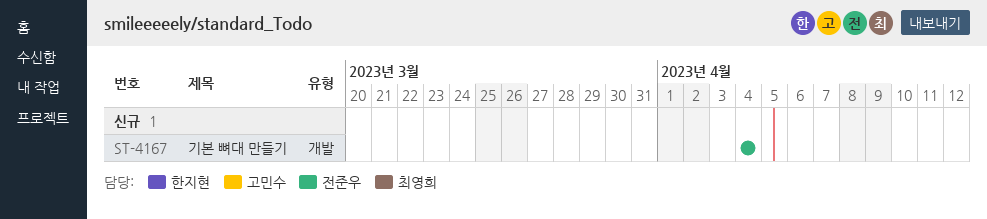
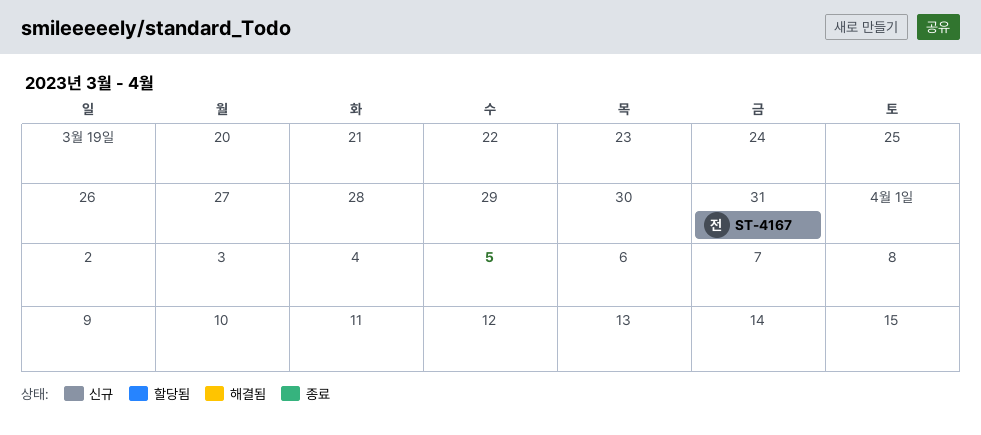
ST-4167, start: Apr 4 -> Mar 31
ST-4167, due: Apr 4 -> Mar 31

